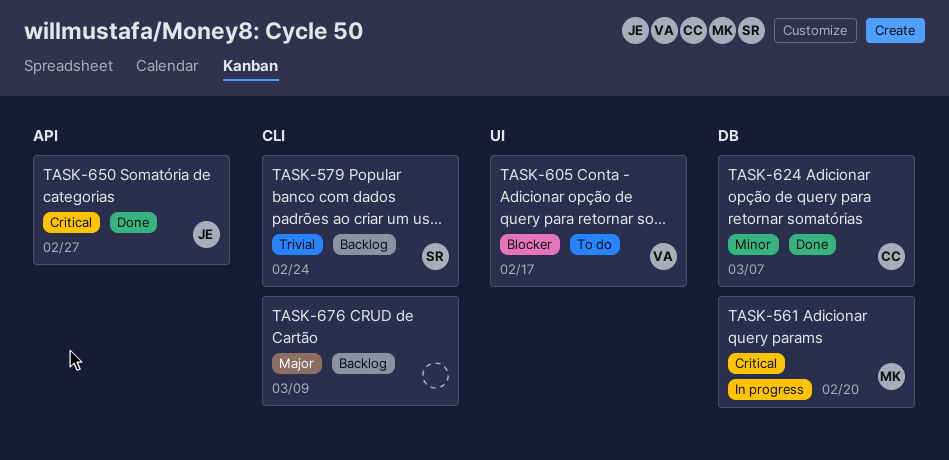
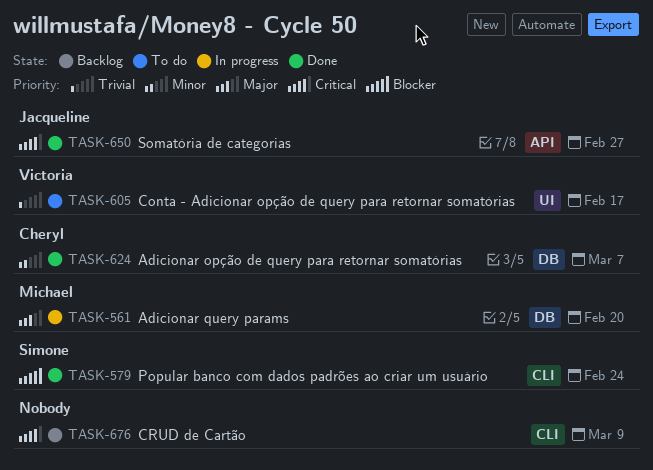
TASK-561, priority: Critical -> Major
TASK-579, status: Backlog -> Done
TASK-579, priority: Trivial -> Blocker
TASK-605, priority: Blocker -> Trivial
TASK-676, priority: Major -> Critical

